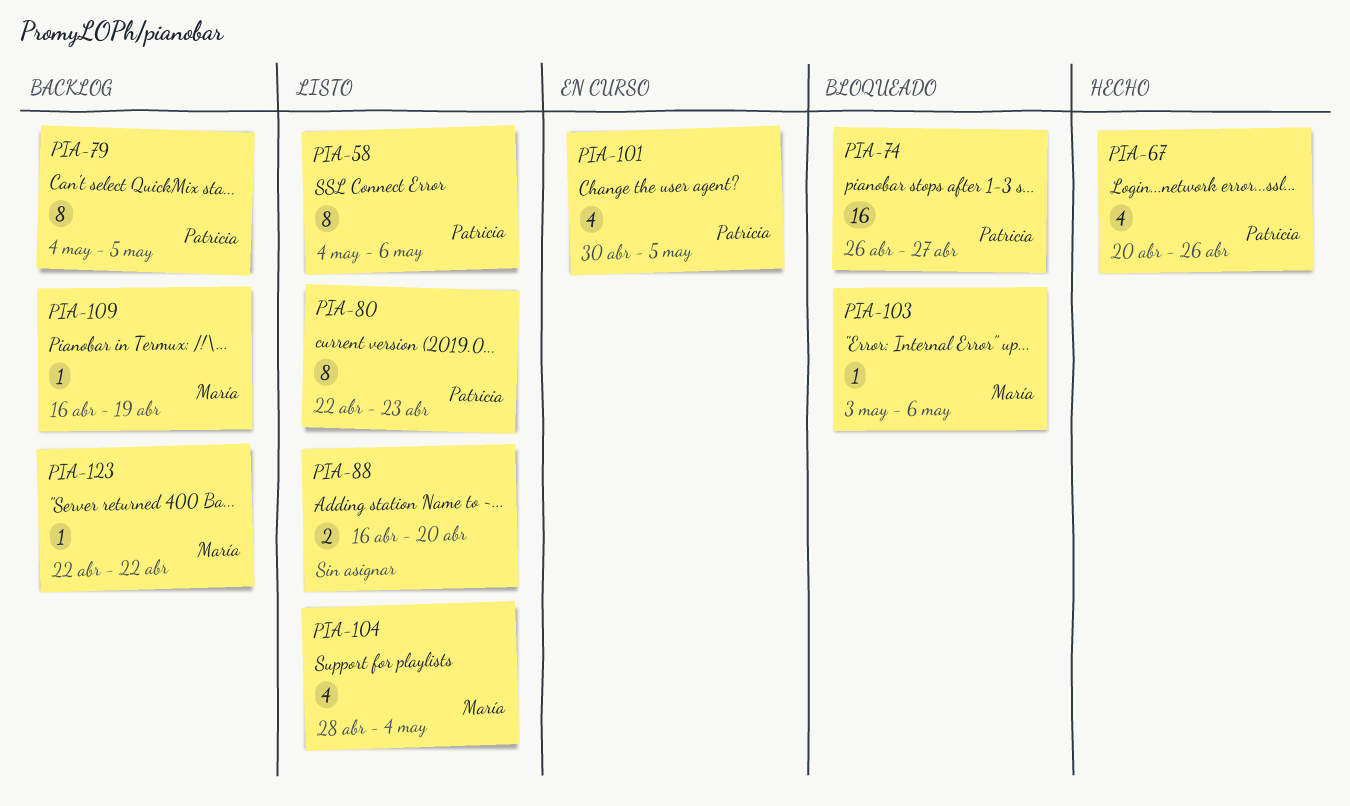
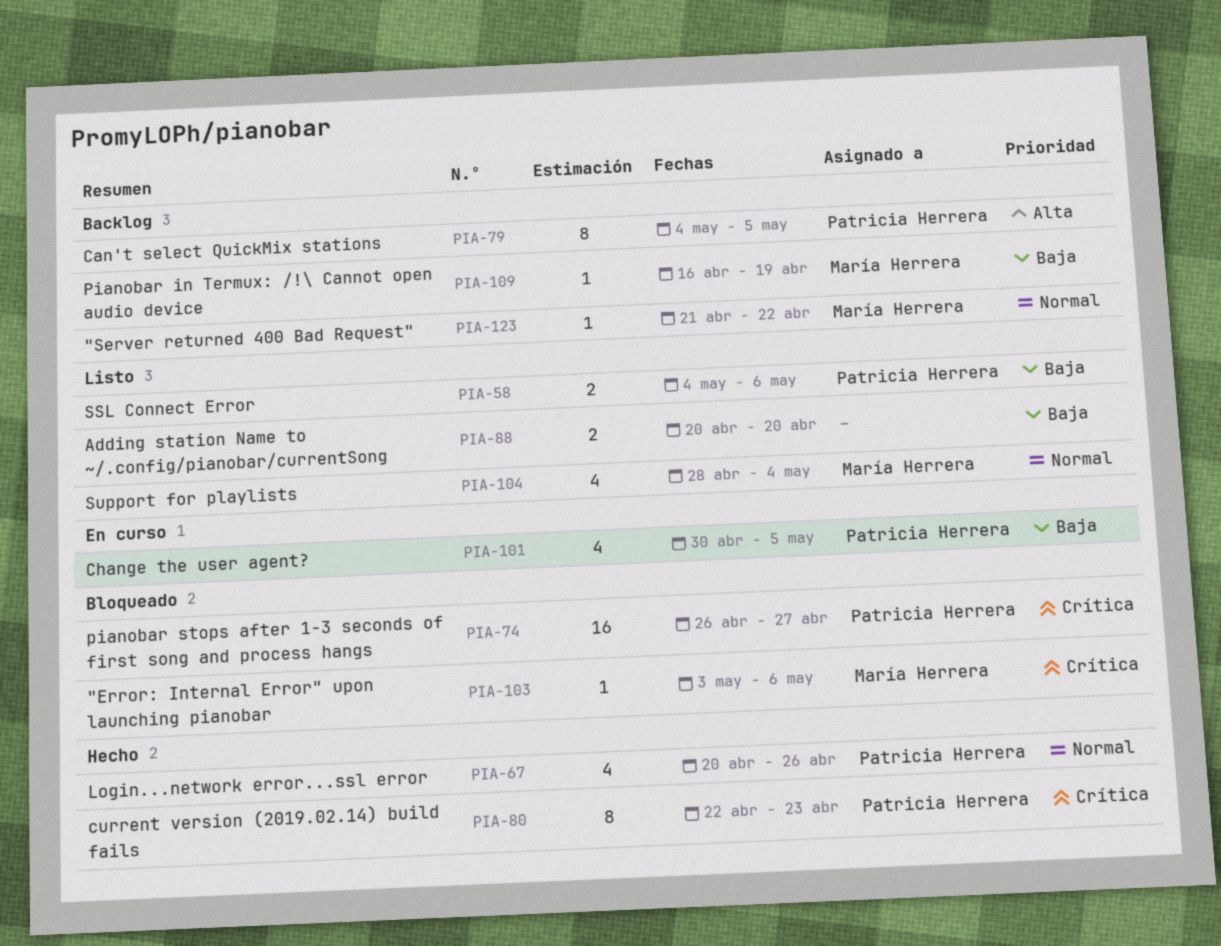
PIA-58, estimate: 8 -> 2
PIA-80, status: Listo -> Hecho
PIA-88, start: Apr 16 -> Apr 20
PIA-123, start: Apr 22 -> Apr 21

